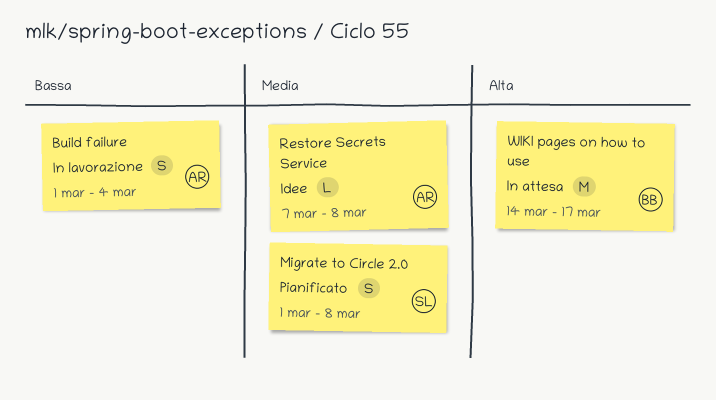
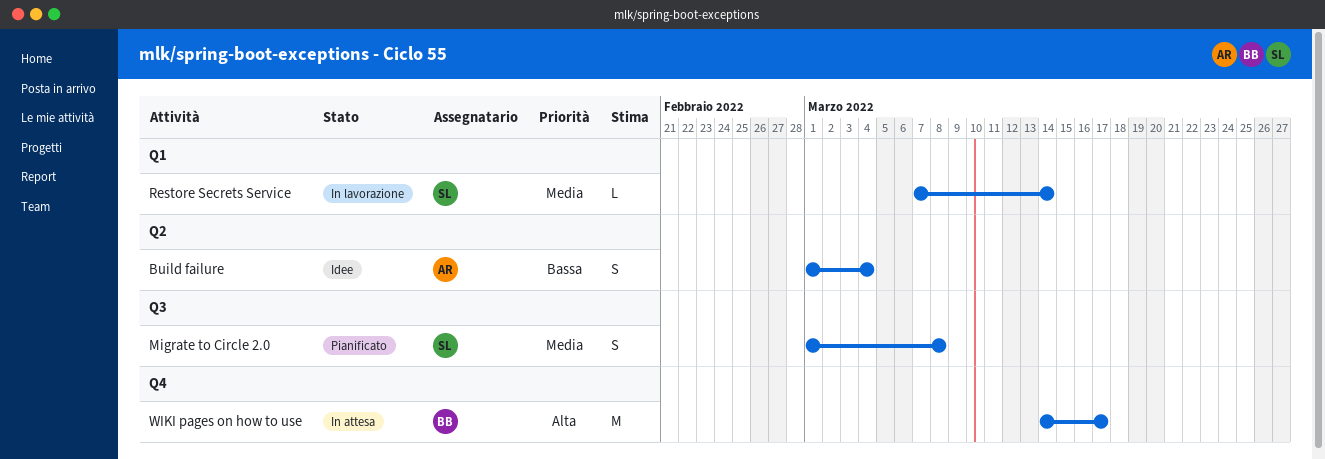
Build failure, status: In lavorazione -> Idee
Restore Secrets Service, status: Idee -> In lavorazione
Restore Secrets Service, owner: AR -> SL
Restore Secrets Service, due: Mar 8 -> Mar 14

